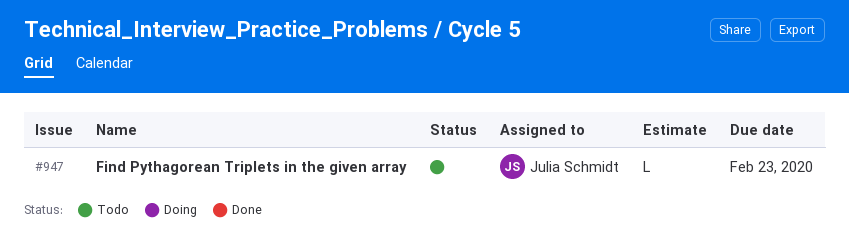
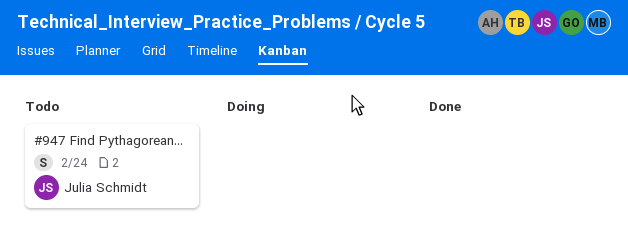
#947, estimate: L -> S
#947, due: Feb 23 -> Feb 24

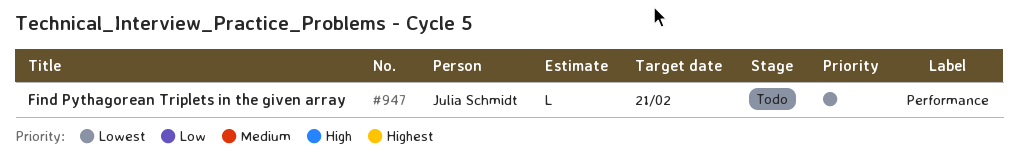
#947, estimate: S -> L
#947, due: Feb 24 -> Feb 21

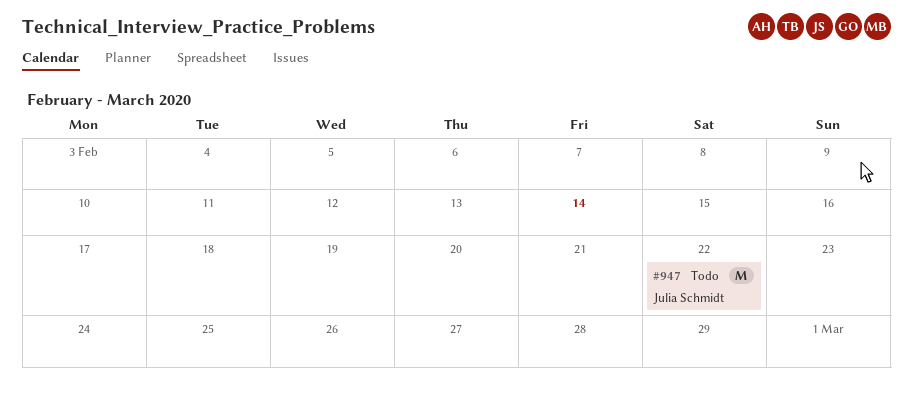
#947, estimate: L -> M
#947, due: Feb 21 -> Feb 22

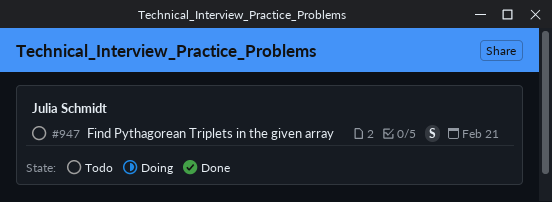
#947, estimate: M -> S
#947, due: Feb 22 -> Feb 21

